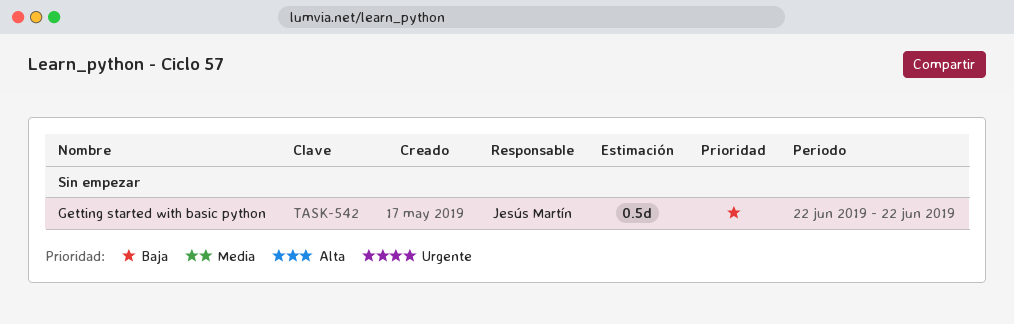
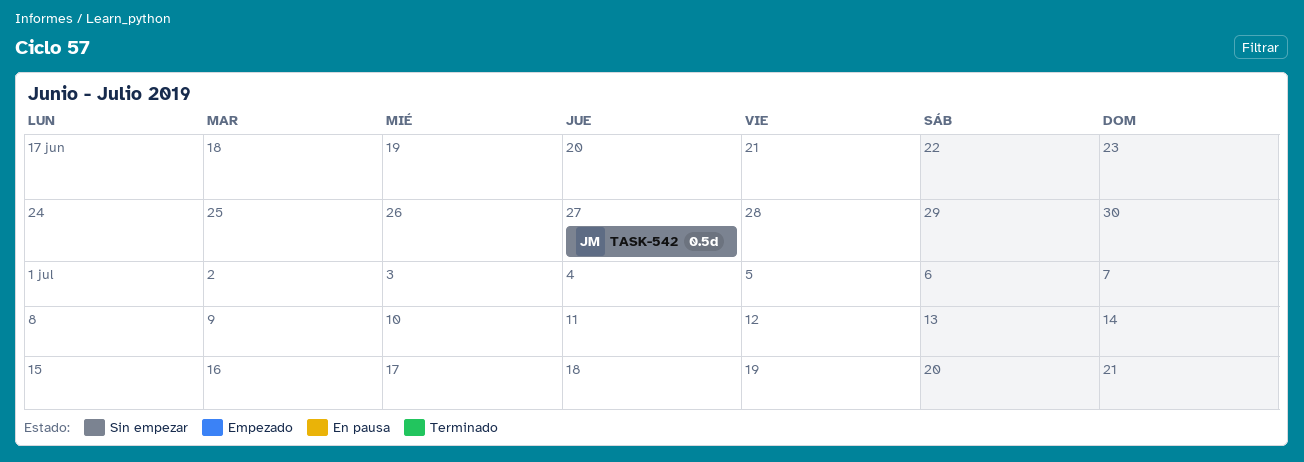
TASK-542, start: Jun 22 -> Jun 27
TASK-542, due: Jun 22 -> Jun 27

